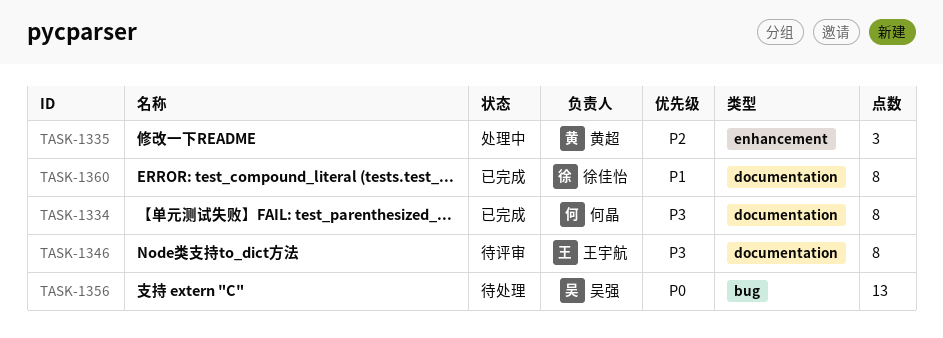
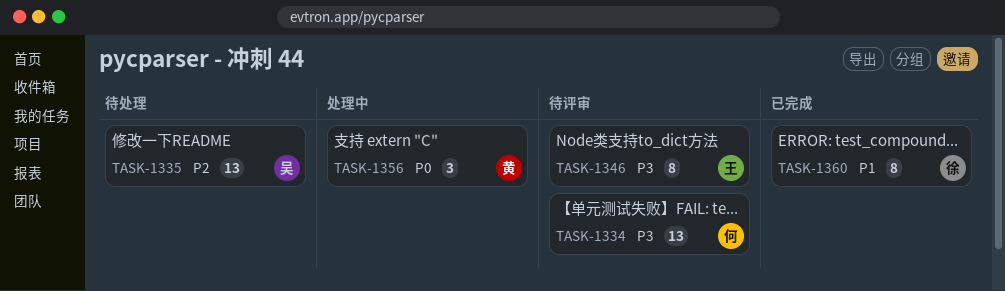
TASK-1334, status: 已完成 -> 待评审
TASK-1334, estimate: 8 -> 13
TASK-1335, status: 处理中 -> 待处理
TASK-1335, owner: 黄超 -> 吴强
TASK-1335, estimate: 3 -> 13
TASK-1356, status: 待处理 -> 处理中
TASK-1356, owner: 吴强 -> 黄超
TASK-1356, estimate: 13 -> 3

